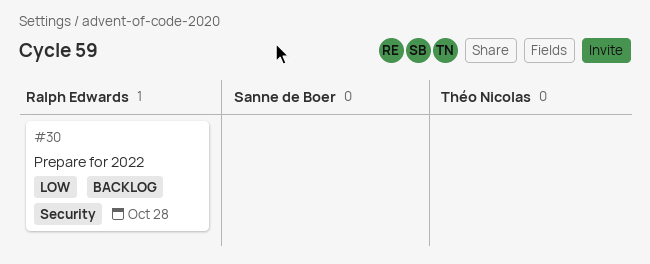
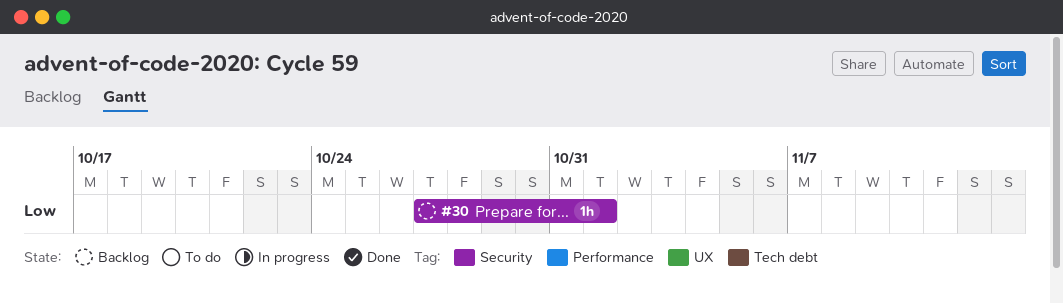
#30, due: Oct 28 -> Nov 1

